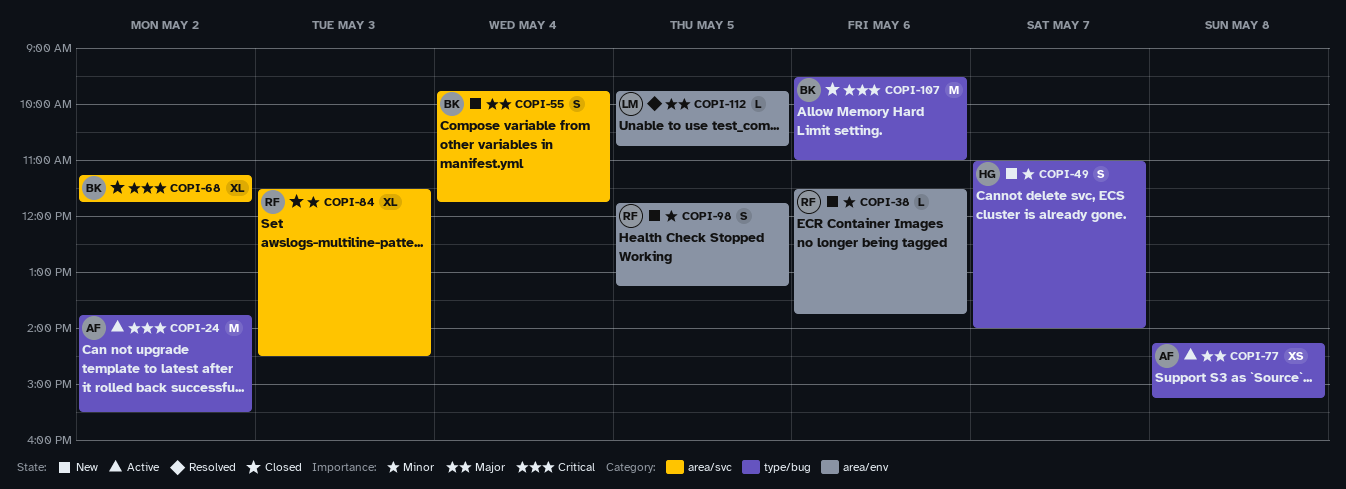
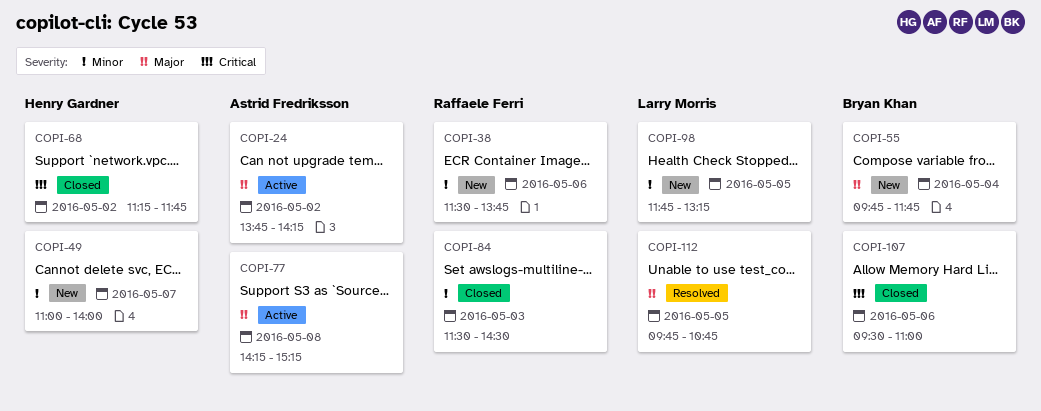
COPI-24, priority: Critical -> Major
COPI-24, ends: 15:30 -> 14:15
COPI-68, owner: Bryan Khan -> Henry Gardner
COPI-98, owner: Raffaele Ferri -> Larry Morris

